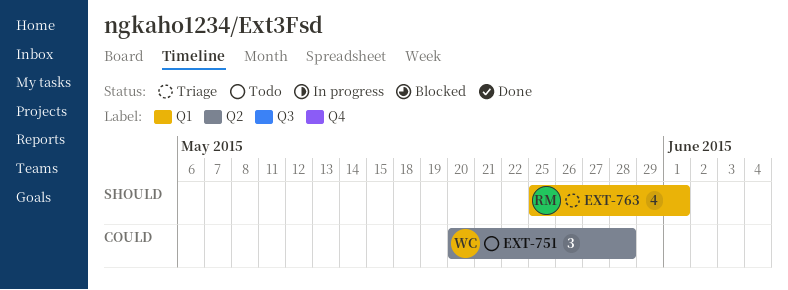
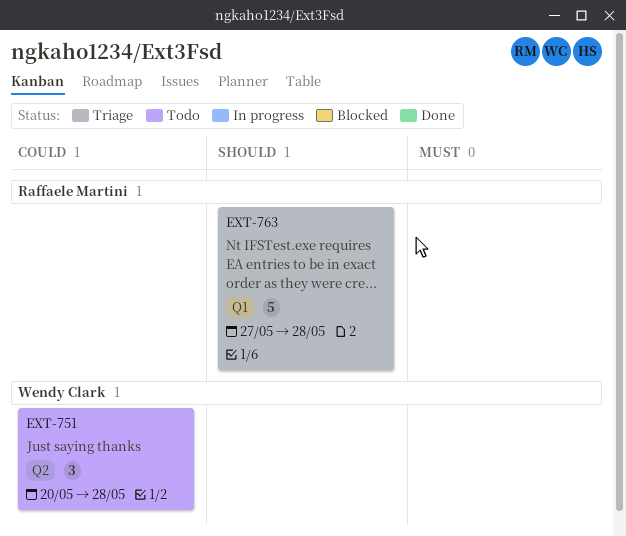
EXT-763, estimate: 4 -> 5
EXT-763, start: May 25 -> May 27
EXT-763, due: Jun 1 -> May 28

